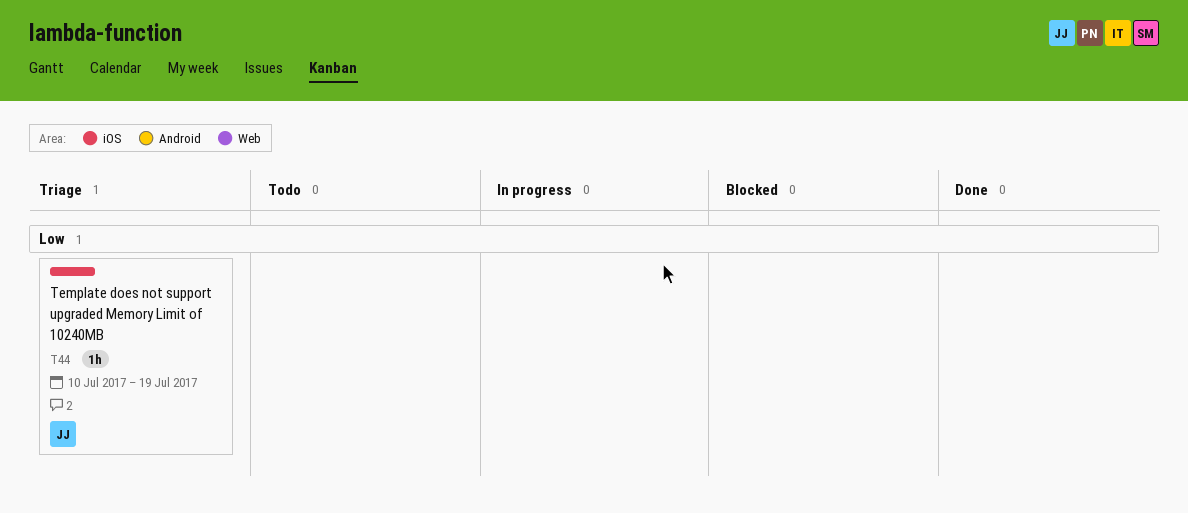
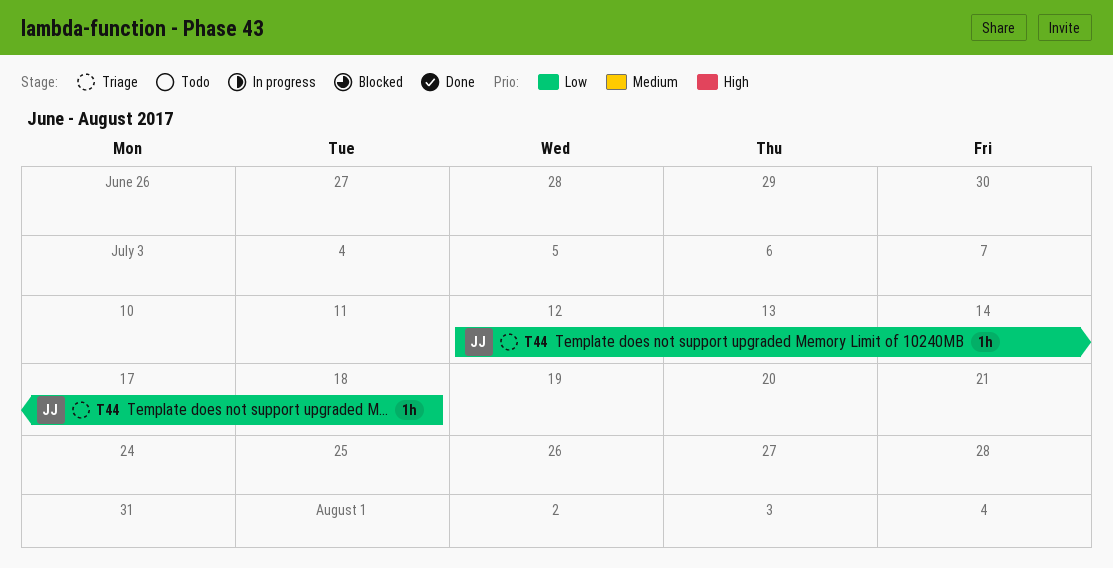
T44, start: Jul 10 -> Jul 12
T44, due: Jul 19 -> Jul 18

